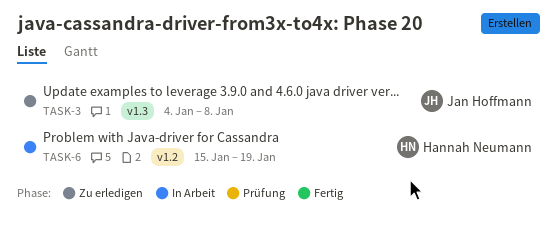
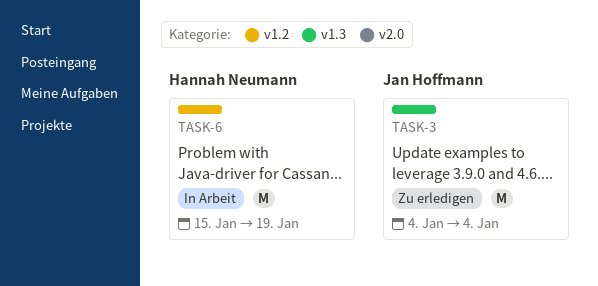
TASK-3, due: Jan 8 -> Jan 4

